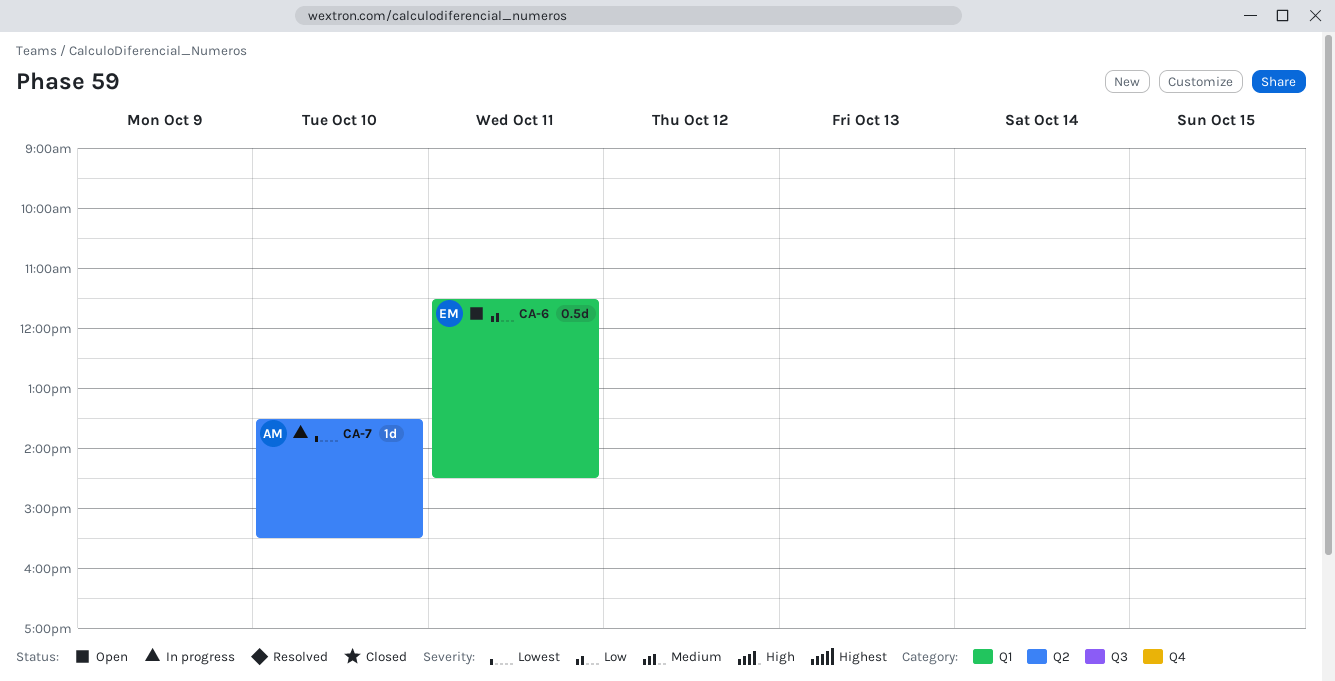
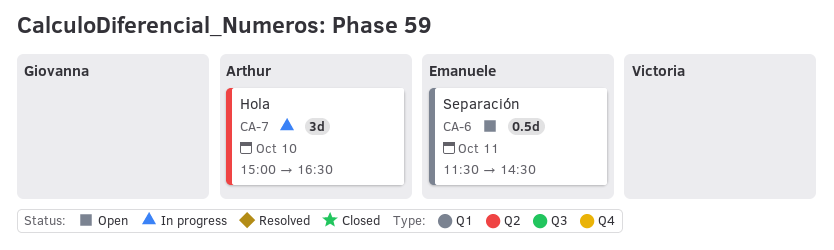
CA-7, estimate: 1d -> 3d
CA-7, begins: 13:30 -> 15:00
CA-7, ends: 15:30 -> 16:30

